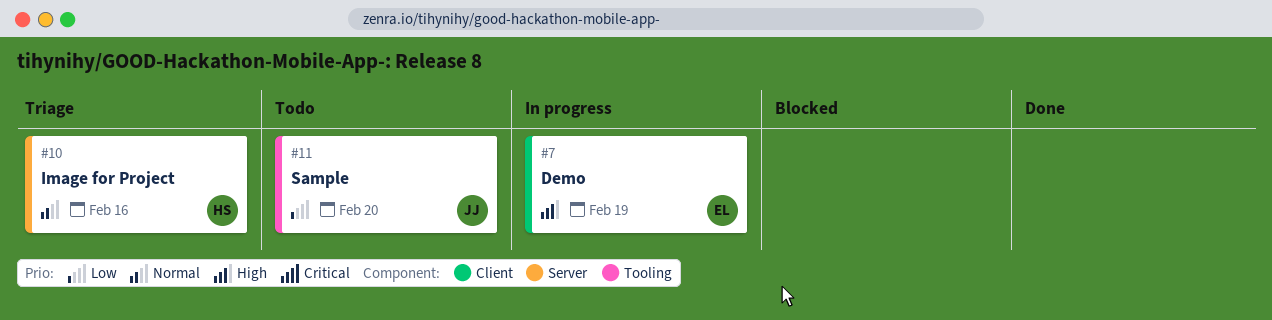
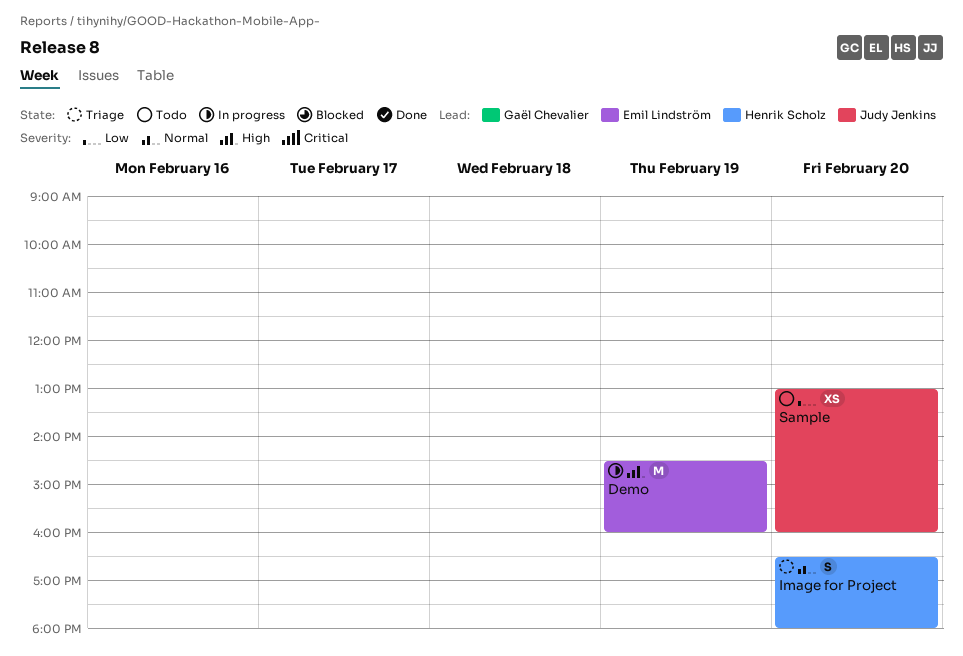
Image for Project, day: Feb 16 -> Feb 20

